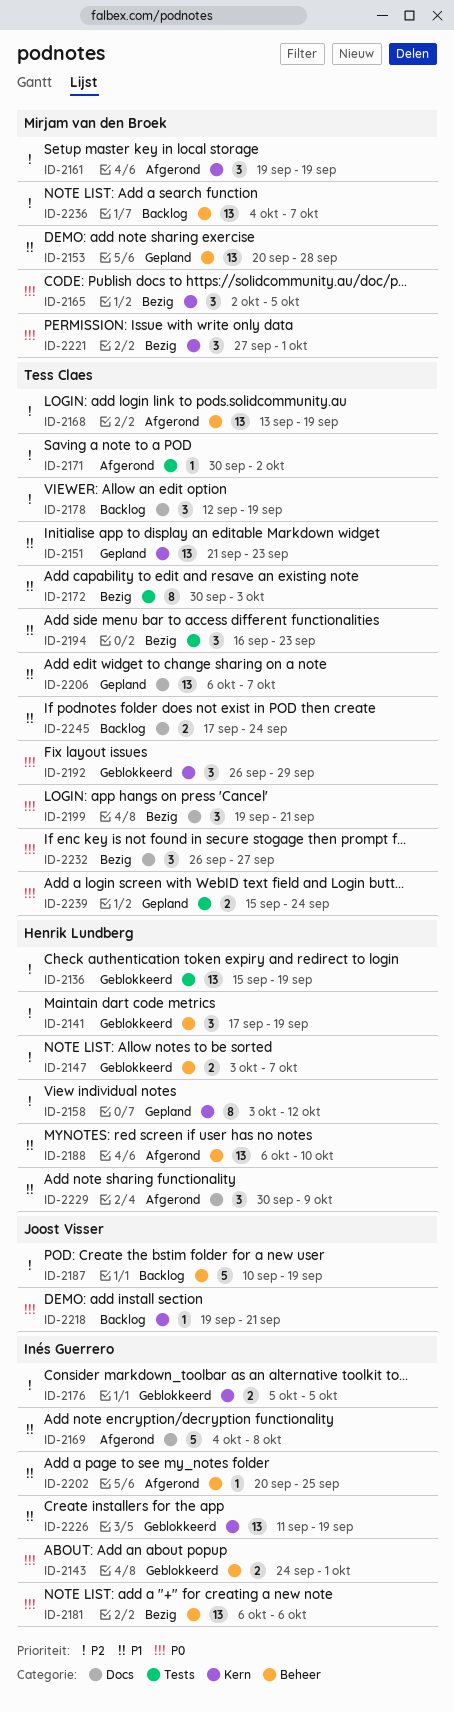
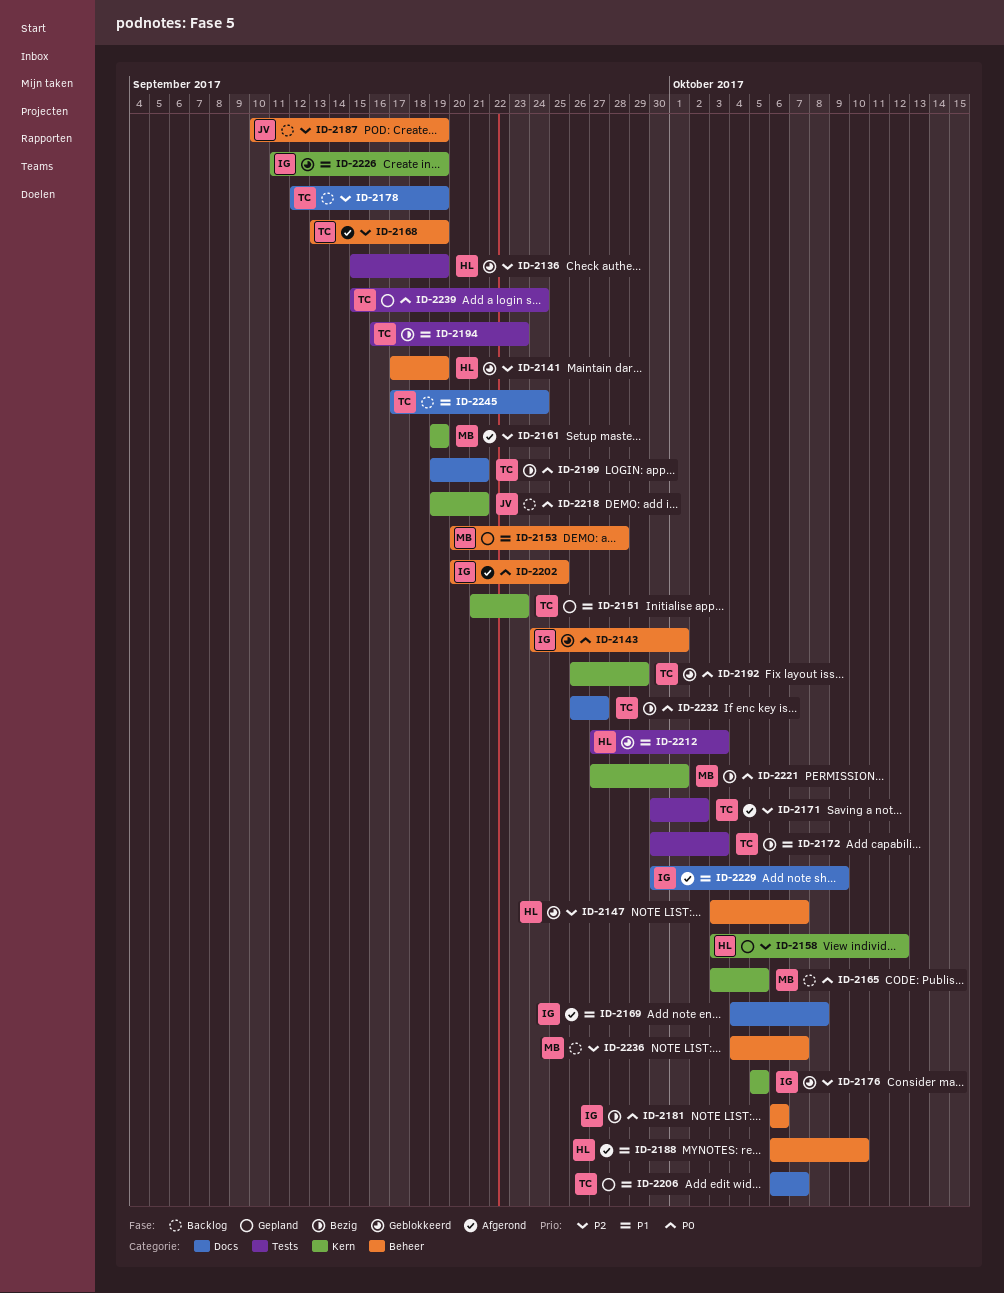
ID-2165, status: Bezig -> Backlog
ID-2165, start: Oct 2 -> Oct 3
ID-2202, priority: P1 -> P0
ID-2212: none -> present
ID-2229, owner: Henrik Lundberg -> Inés Guerrero

